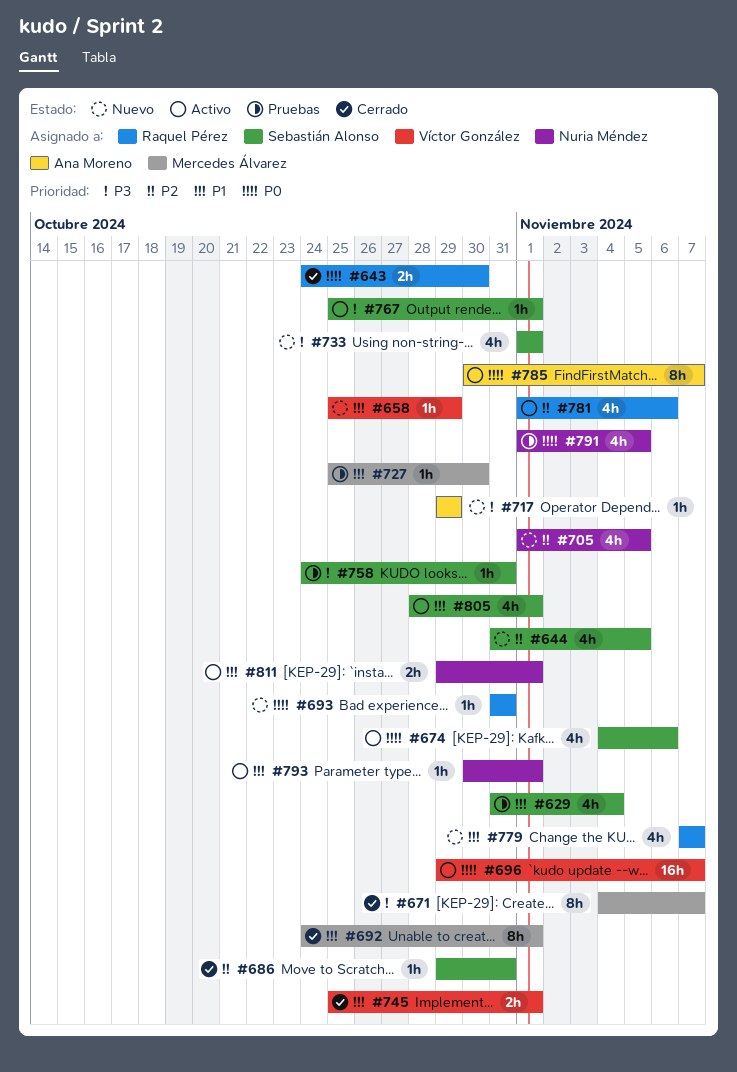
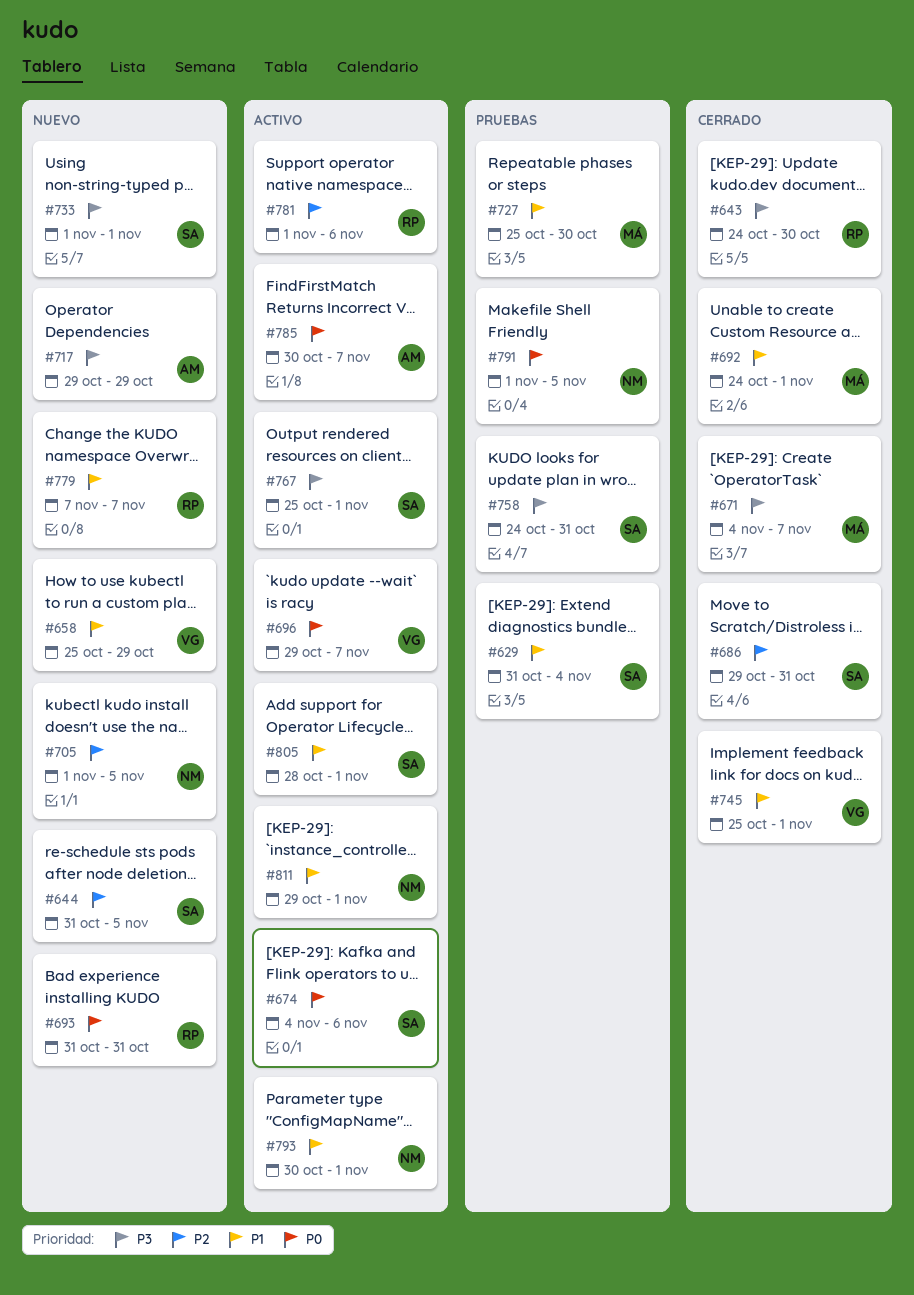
#643, priority: P0 -> P3

